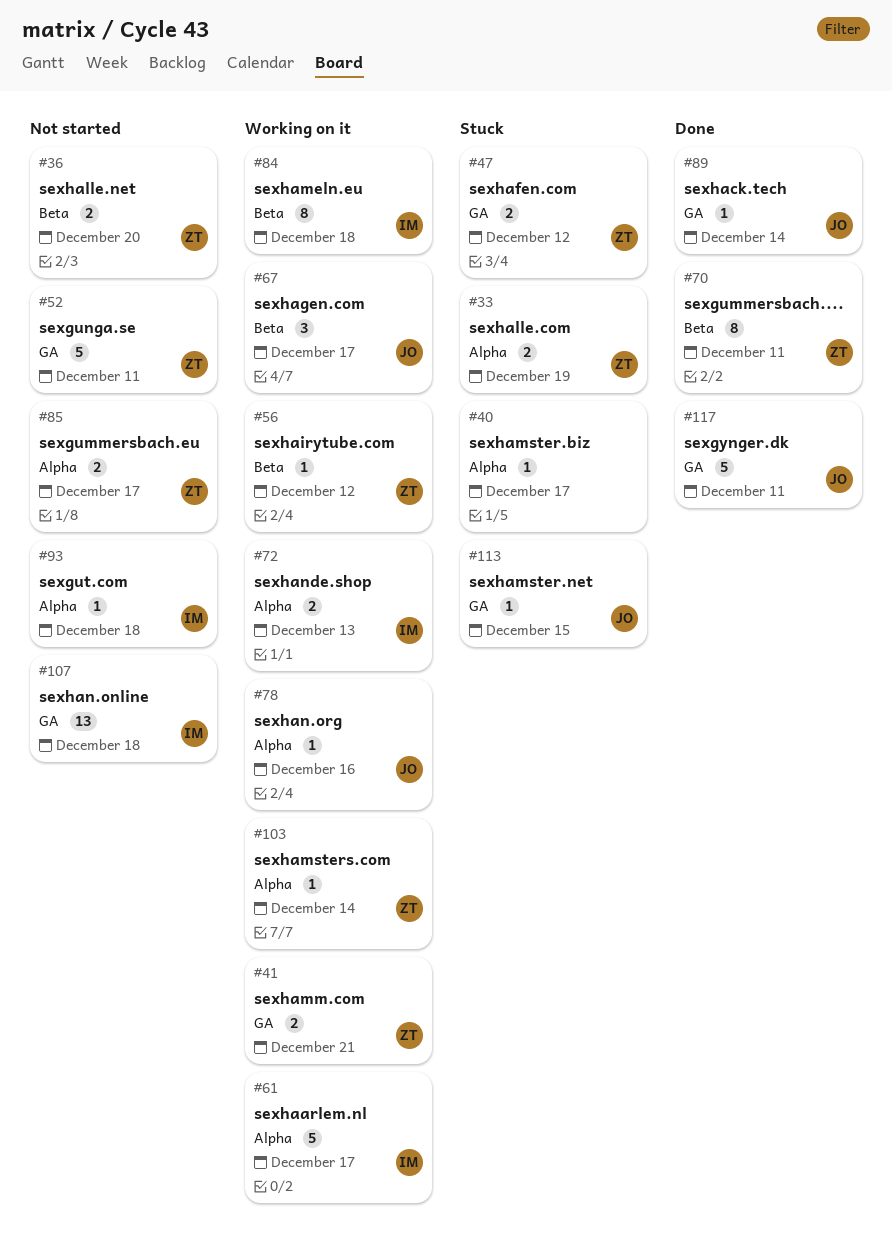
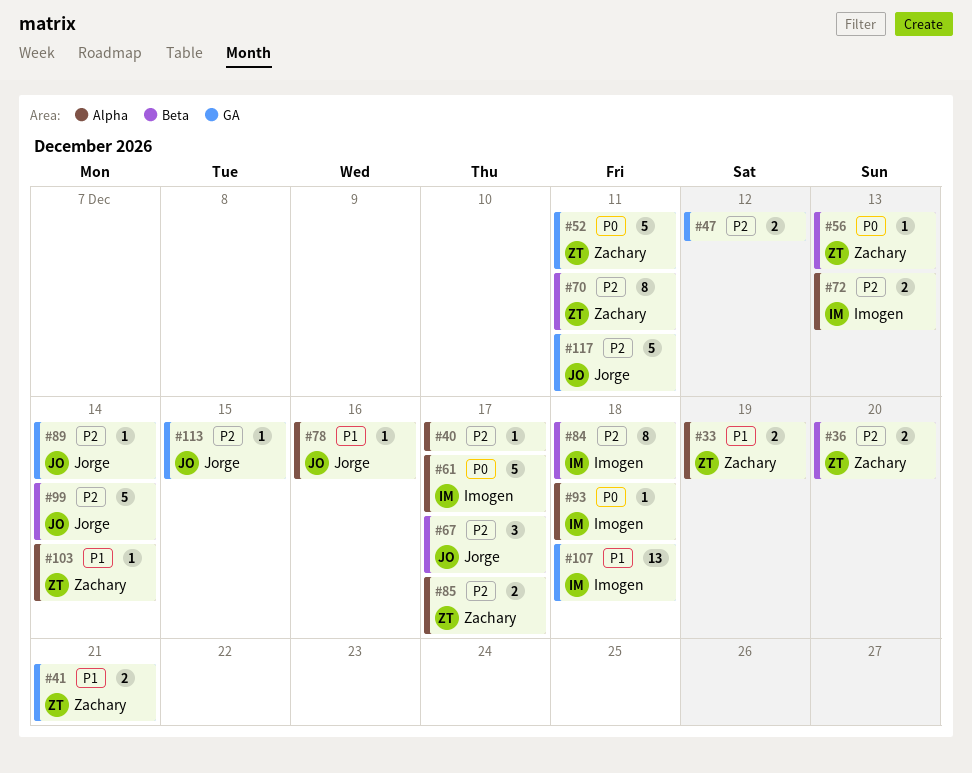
#47, owner: Zachary -> none
#56, due: Dec 12 -> Dec 13
#99: none -> present

